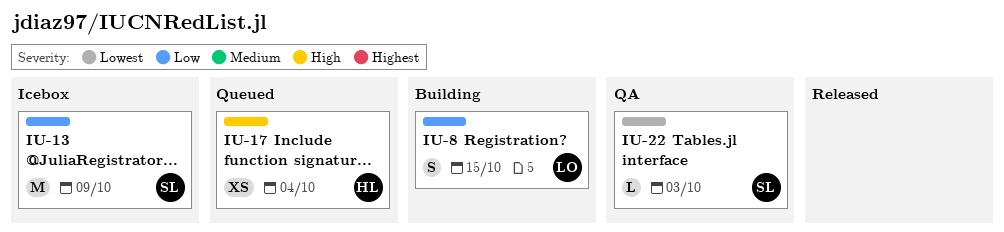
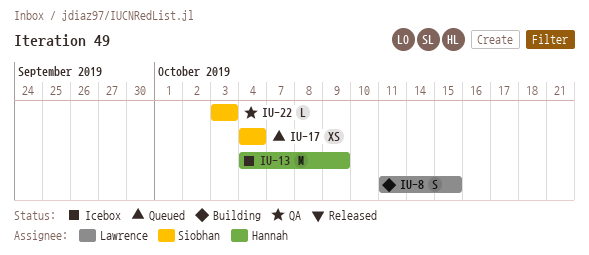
IU-13, owner: Siobhan -> Hannah
IU-17, owner: Hannah -> Siobhan

